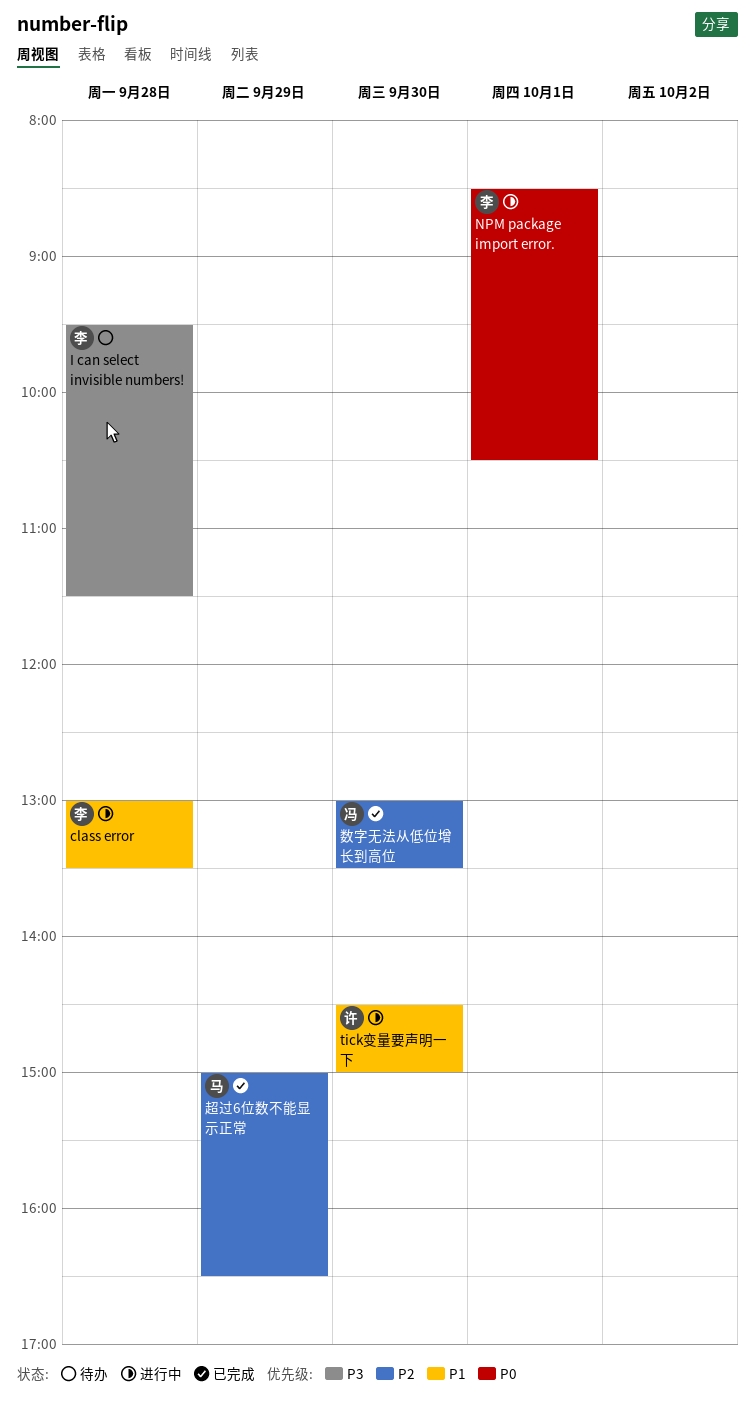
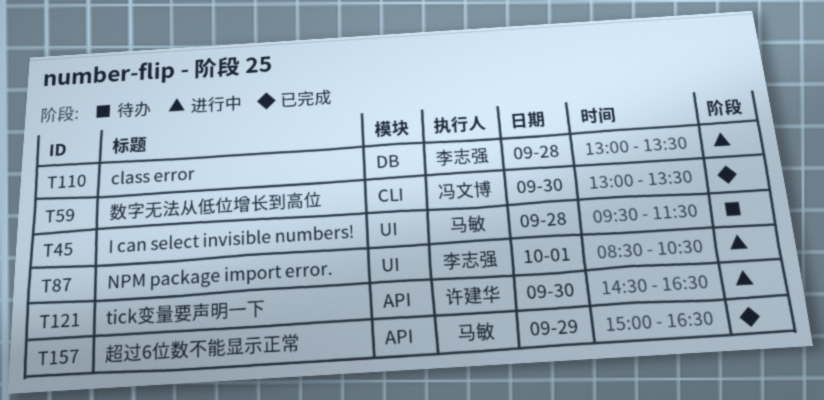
I can select invisible numbers!, owner: 李志强 -> 马敏
tick变量要声明一下, ends: 15:00 -> 16:30

